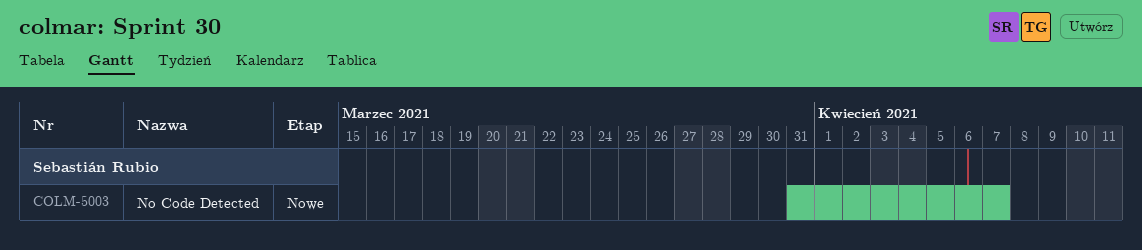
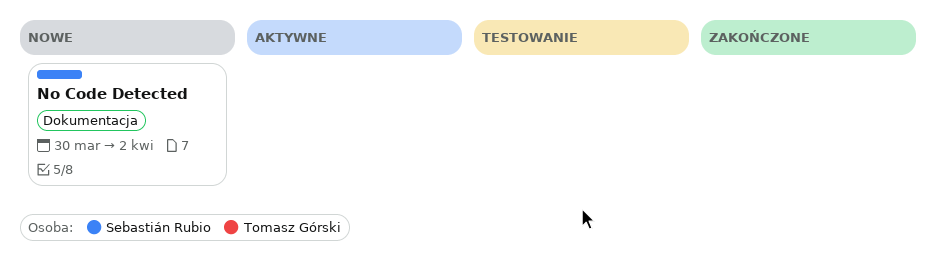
No Code Detected, start: Mar 31 -> Mar 30
No Code Detected, due: Apr 7 -> Apr 2

